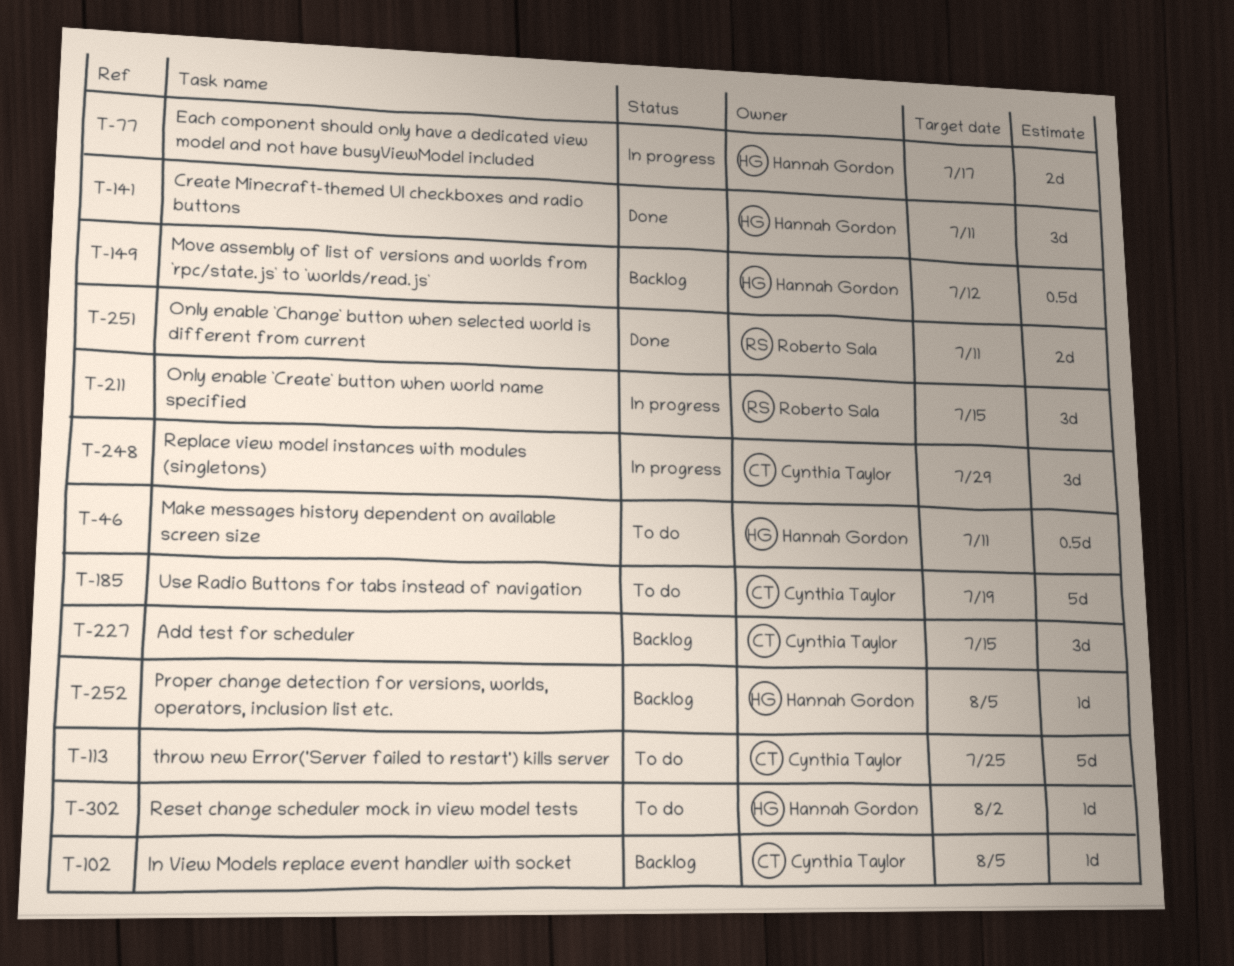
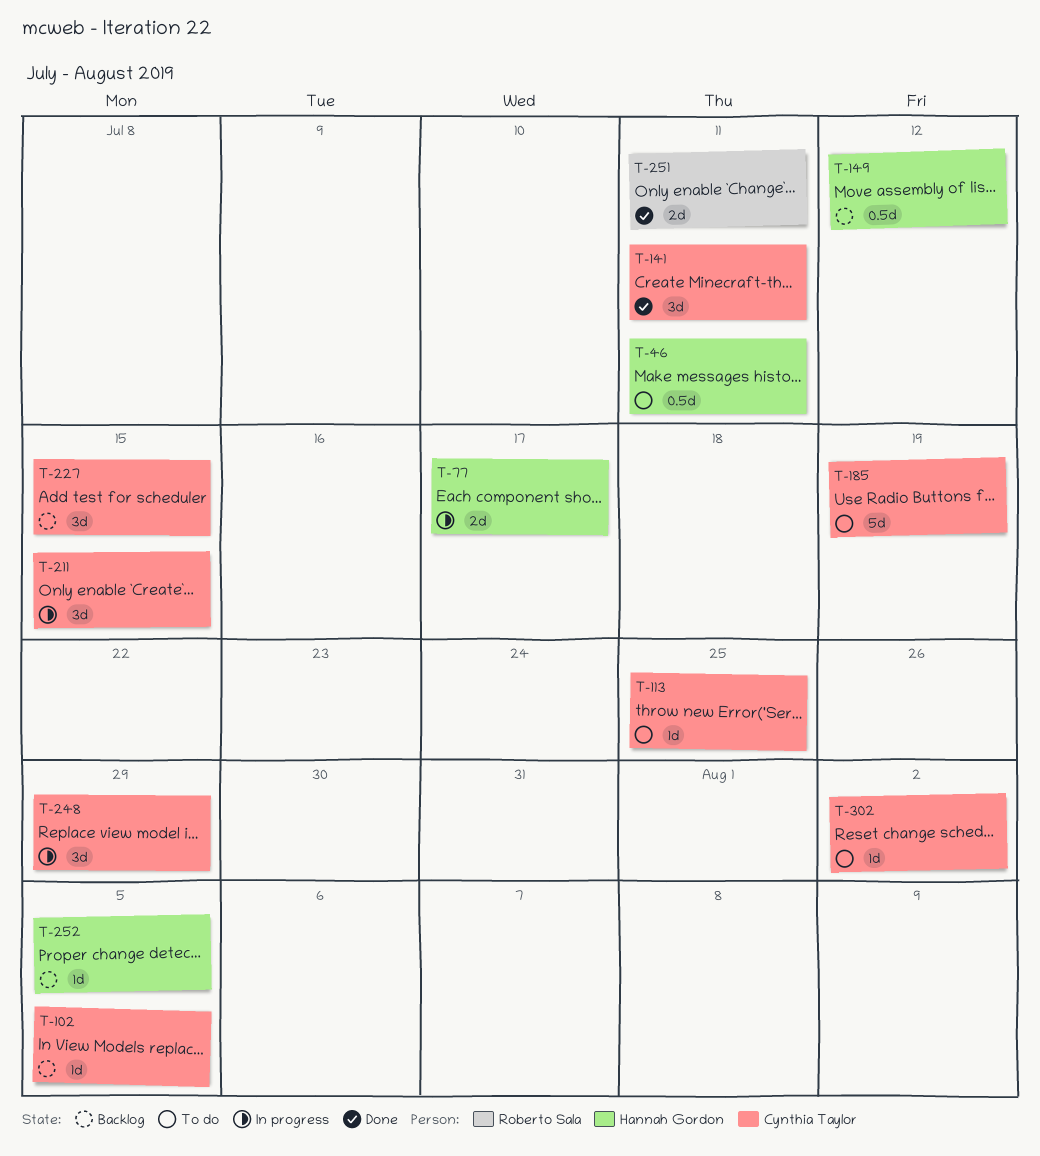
T-113, estimate: 5d -> 1d
T-141, owner: Hannah Gordon -> Cynthia Taylor
T-211, owner: Roberto Sala -> Cynthia Taylor
T-302, owner: Hannah Gordon -> Cynthia Taylor

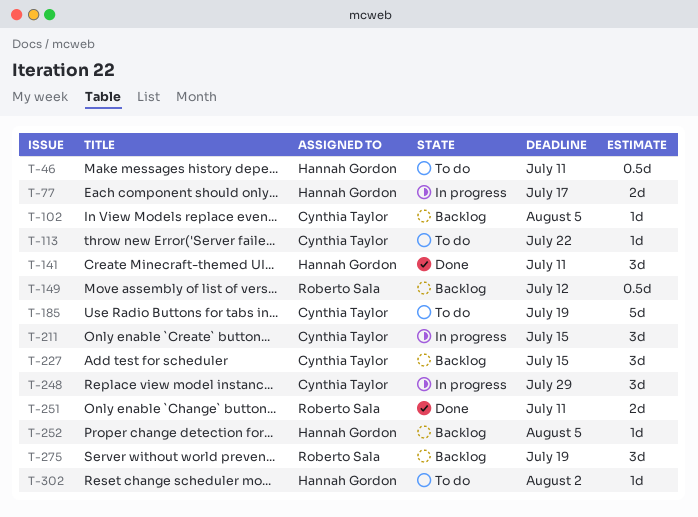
T-113, due: Jul 25 -> Jul 22
T-141, owner: Cynthia Taylor -> Hannah Gordon
T-149, owner: Hannah Gordon -> Roberto Sala
T-275: none -> present
T-302, owner: Cynthia Taylor -> Hannah Gordon

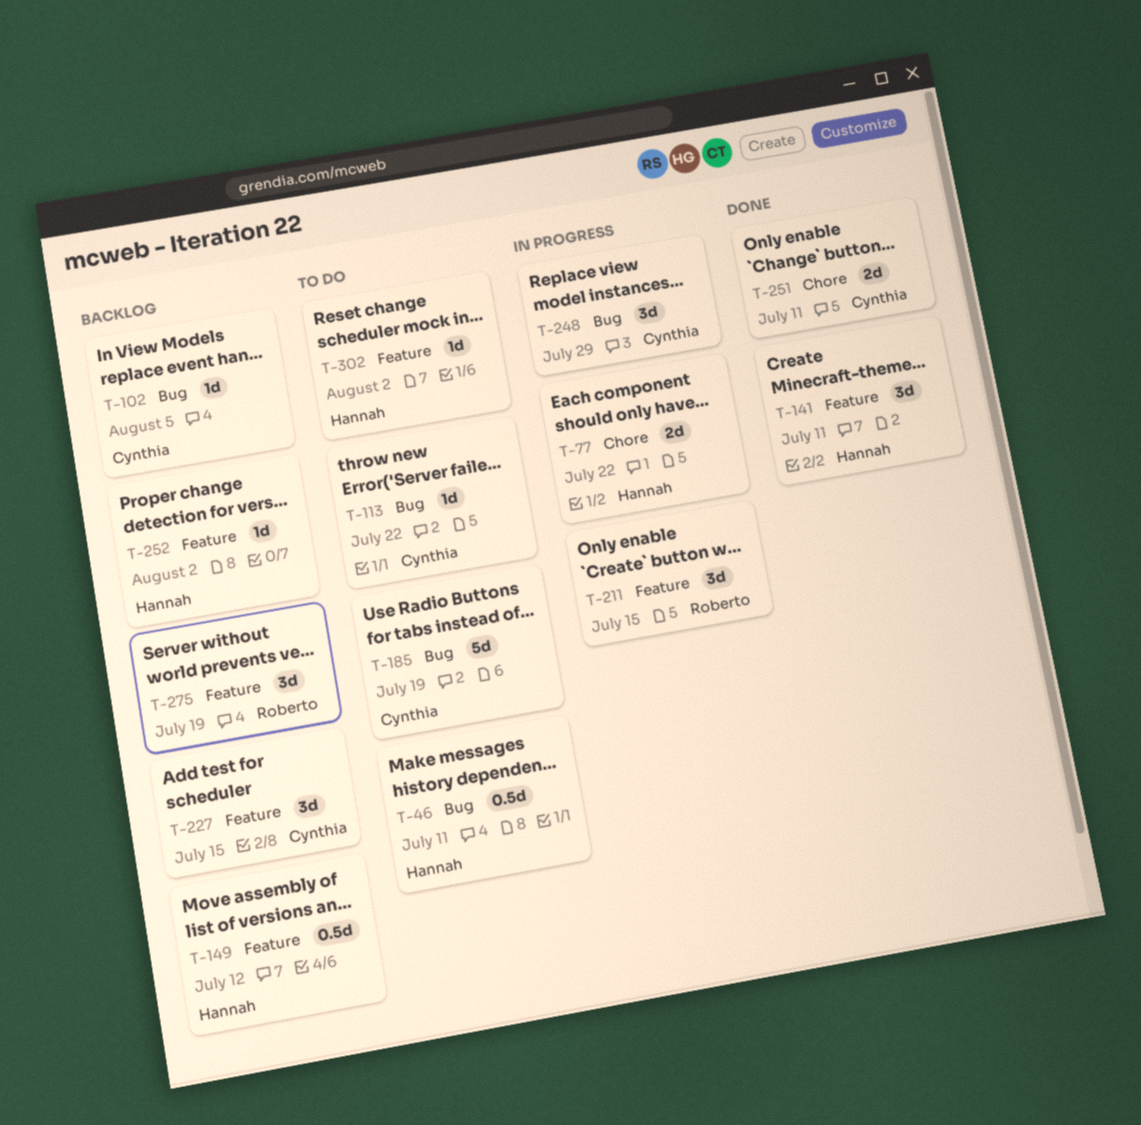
T-77, due: Jul 17 -> Jul 22
T-149, owner: Roberto Sala -> Hannah Gordon
T-211, owner: Cynthia Taylor -> Roberto Sala
T-251, owner: Roberto Sala -> Cynthia Taylor
T-252, due: Aug 5 -> Aug 2

